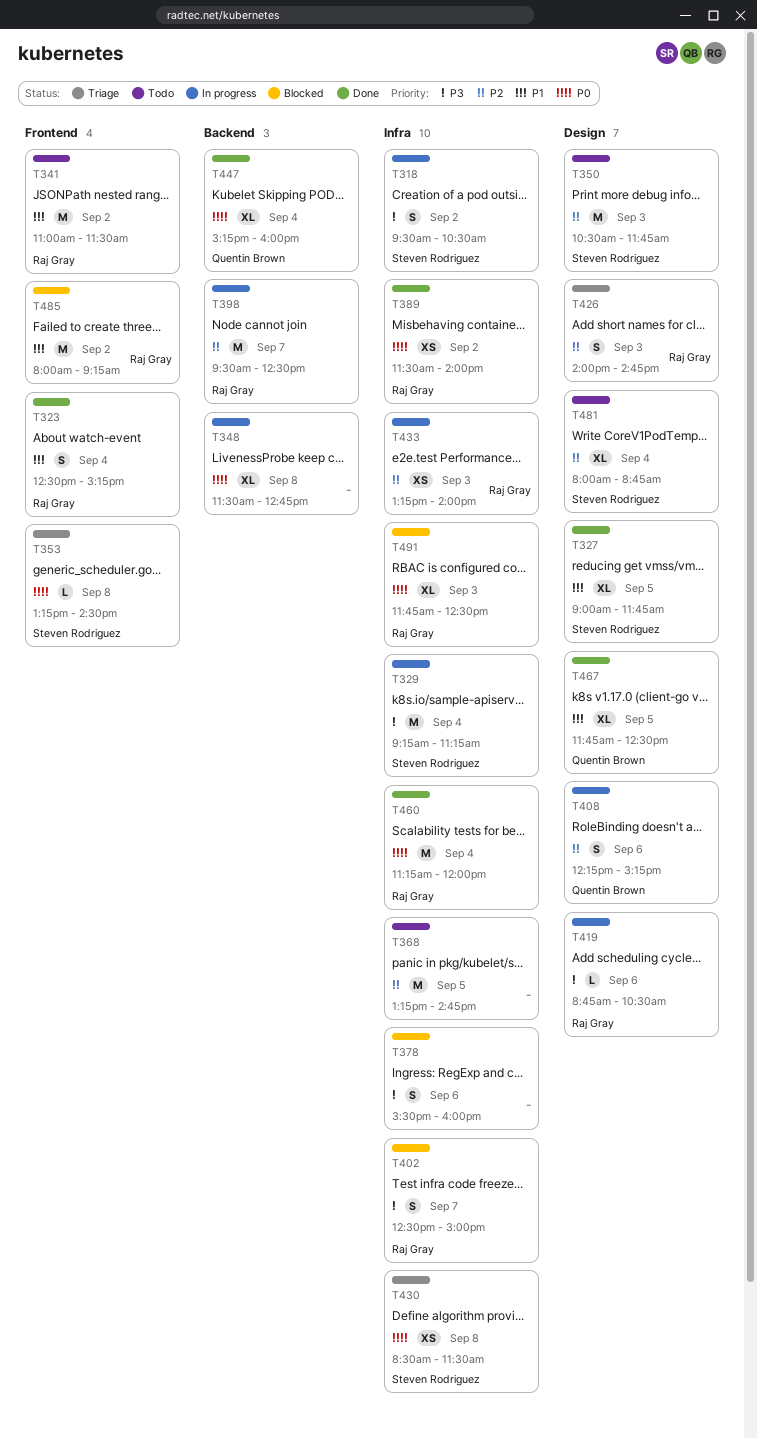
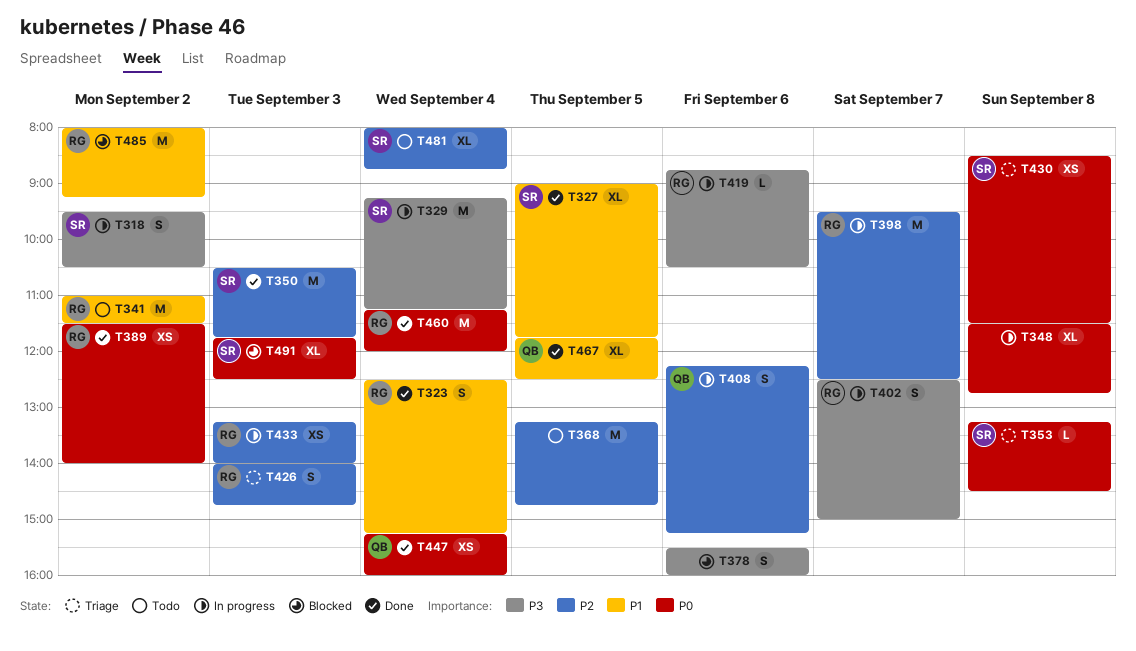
T350, status: Todo -> Done
T402, status: Blocked -> In progress
T447, estimate: XL -> XS
T491, owner: Raj Gray -> Steven Rodriguez

